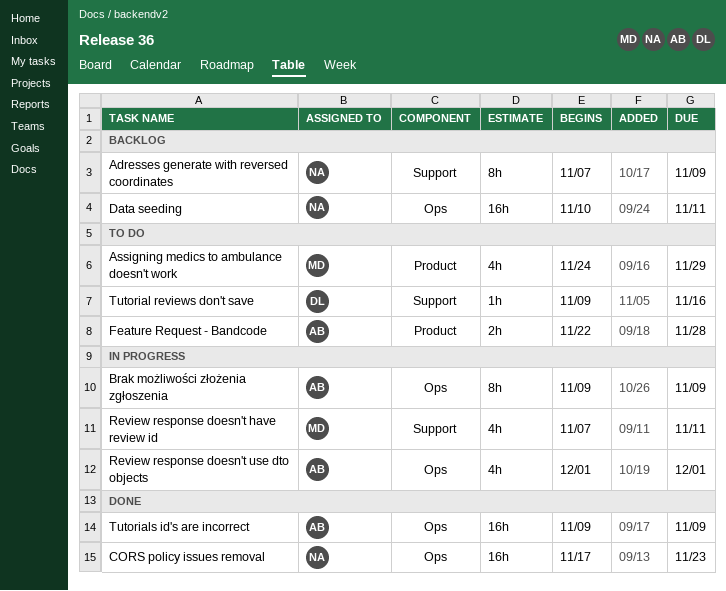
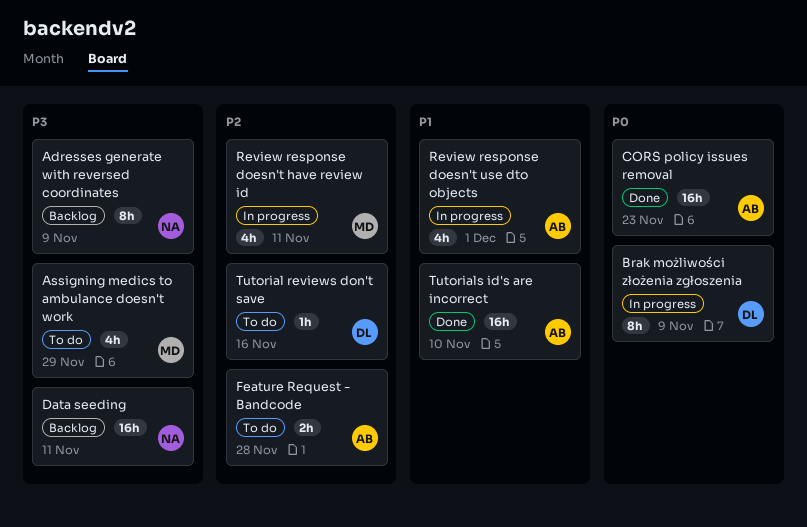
Brak możliwości złożenia zgłoszenia, owner: AB -> DL
CORS policy issues removal, owner: NA -> AB
Tutorials id's are incorrect, due: Nov 9 -> Nov 10

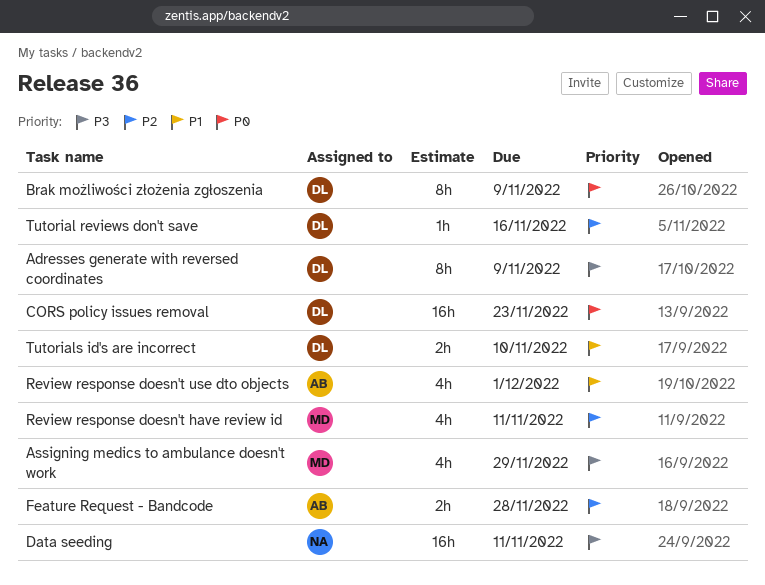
Adresses generate with reversed coordinates, owner: NA -> DL
CORS policy issues removal, owner: AB -> DL
Tutorials id's are incorrect, owner: AB -> DL
Tutorials id's are incorrect, estimate: 16h -> 2h

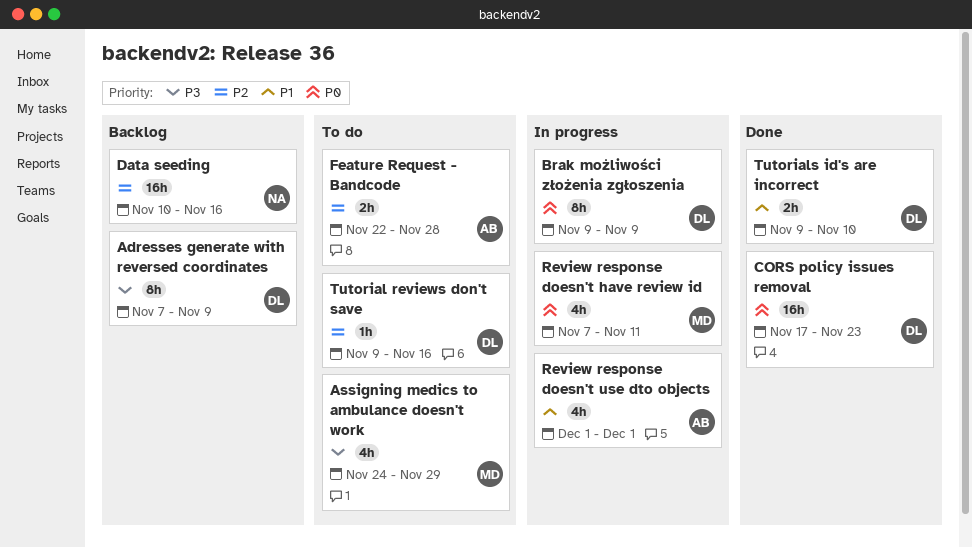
Data seeding, priority: P3 -> P2
Data seeding, due: Nov 11 -> Nov 16
Review response doesn't have review id, priority: P2 -> P0

